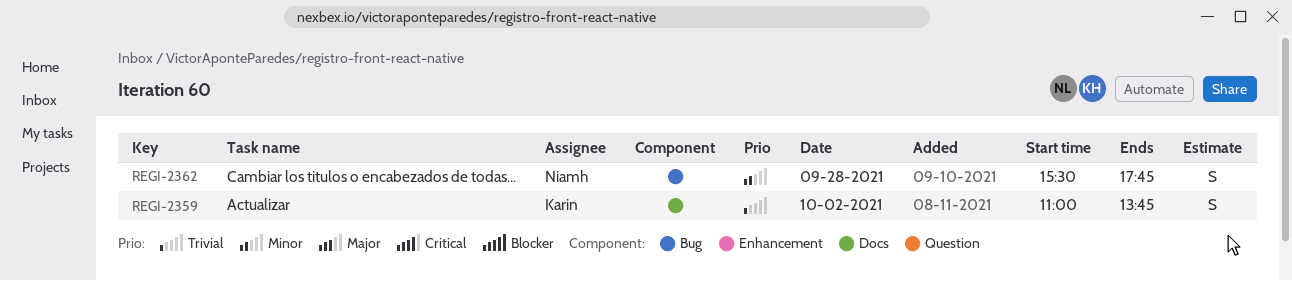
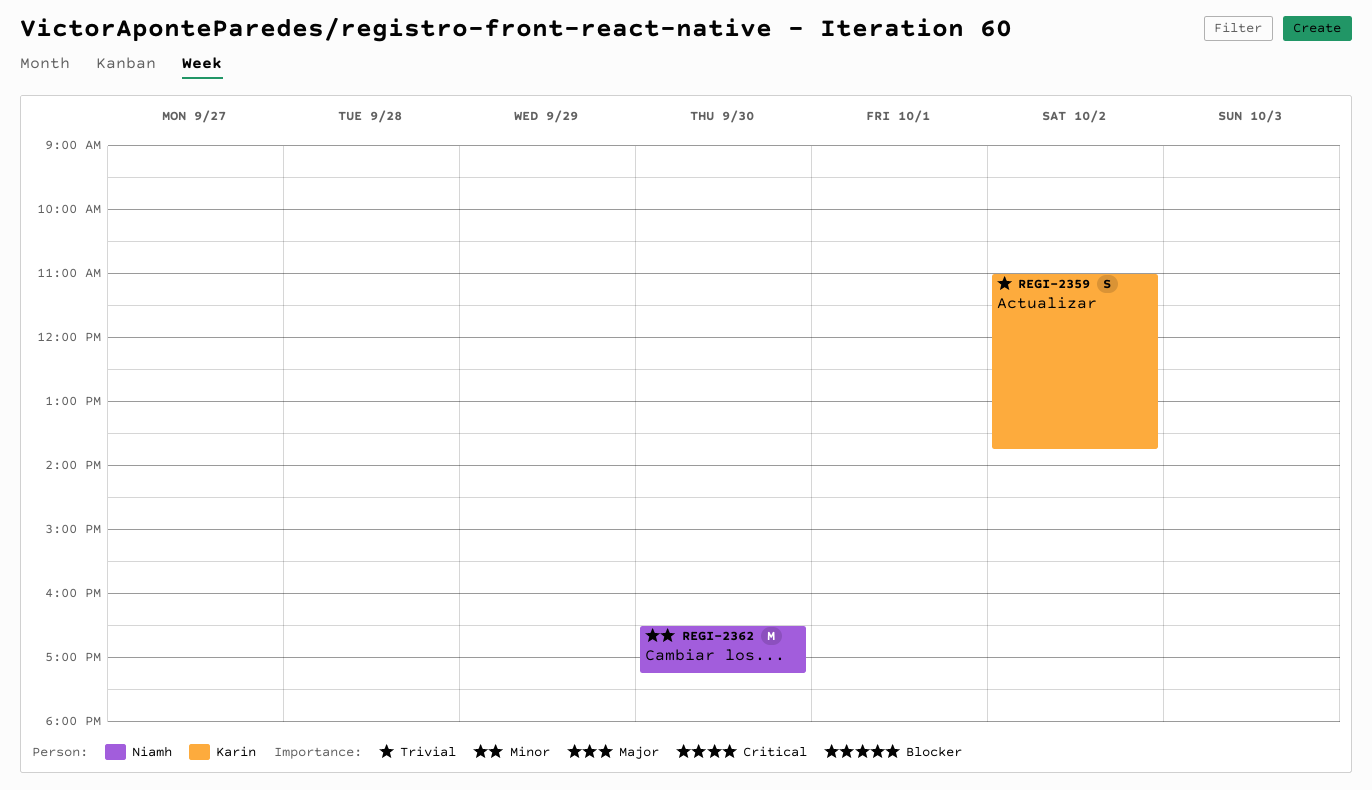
REGI-2362, estimate: S -> M
REGI-2362, day: Sep 28 -> Sep 30
REGI-2362, begins: 15:30 -> 16:30
REGI-2362, ends: 17:45 -> 17:15

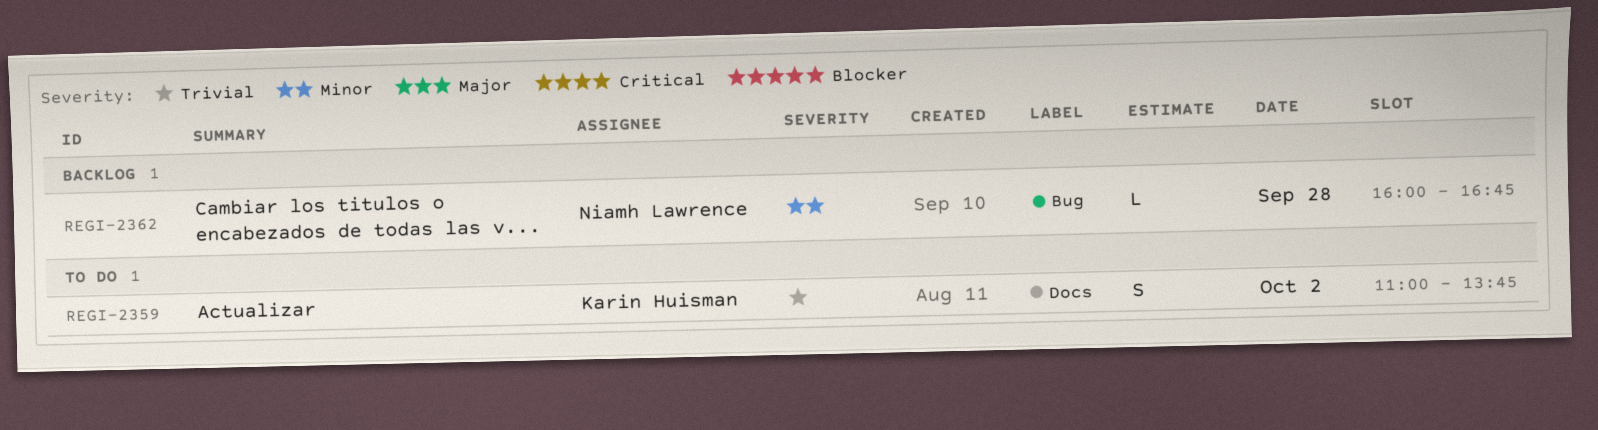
REGI-2362, estimate: M -> L
REGI-2362, day: Sep 30 -> Sep 28
REGI-2362, begins: 16:30 -> 16:00
REGI-2362, ends: 17:15 -> 16:45

